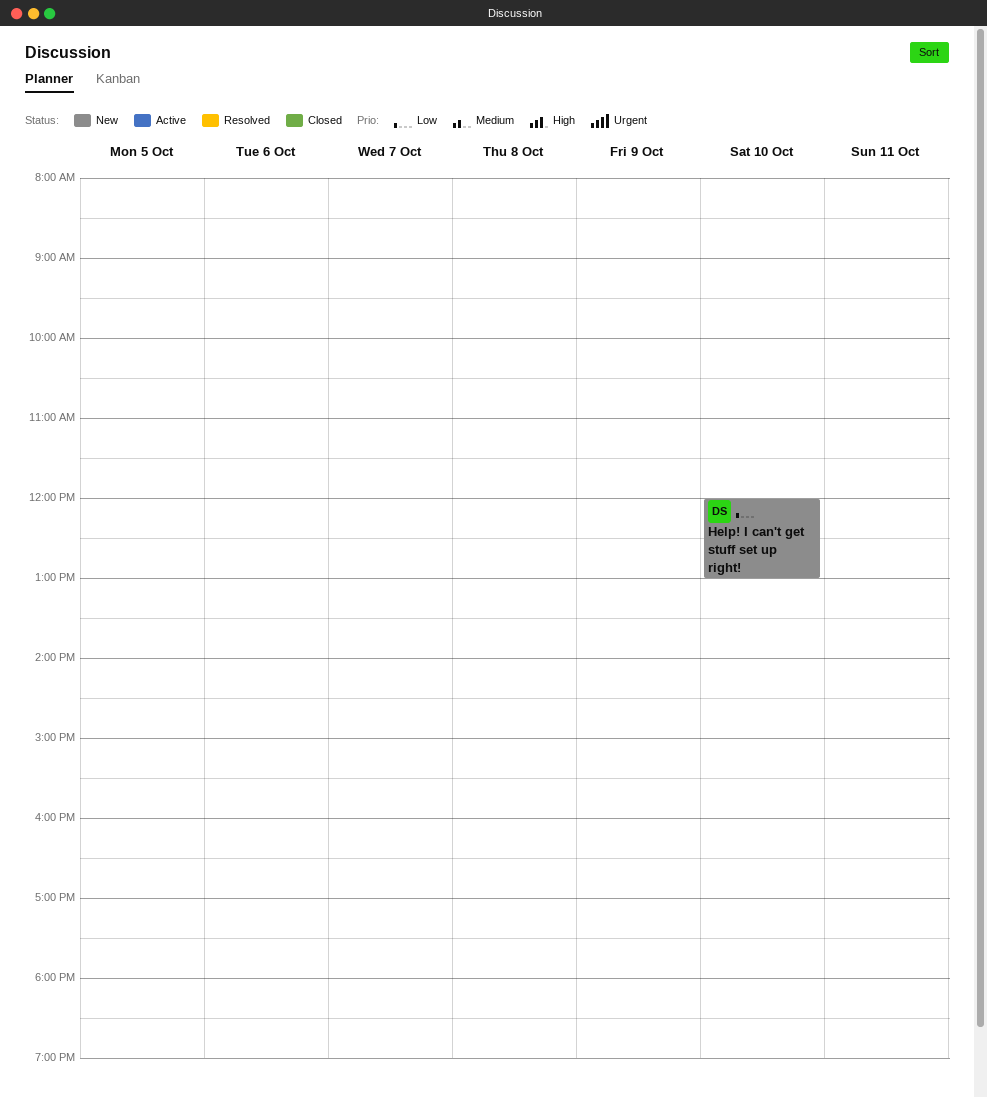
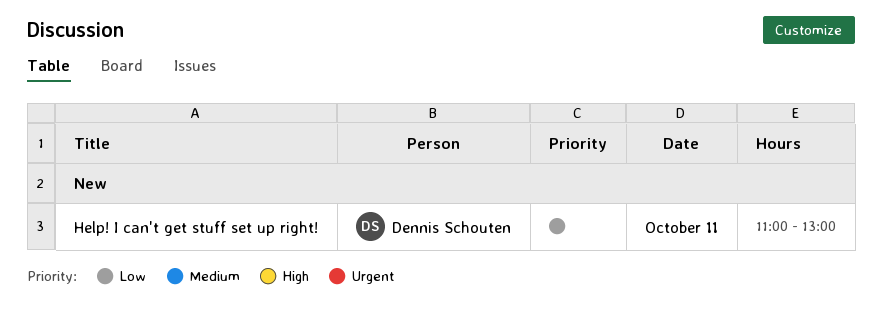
Help! I can't get stuff set up right!, day: Oct 10 -> Oct 11
Help! I can't get stuff set up right!, begins: 12:00 -> 11:00

